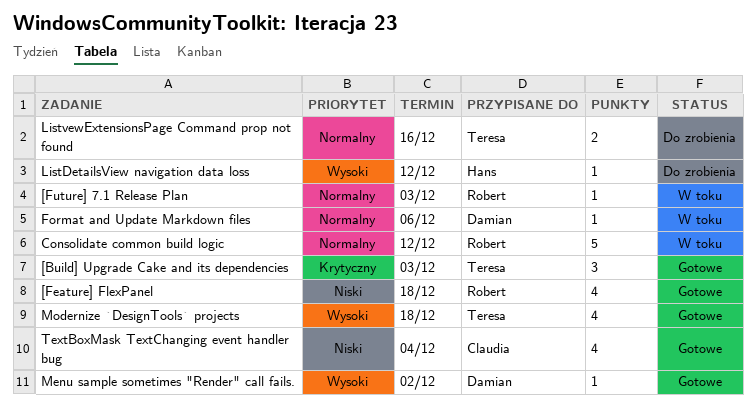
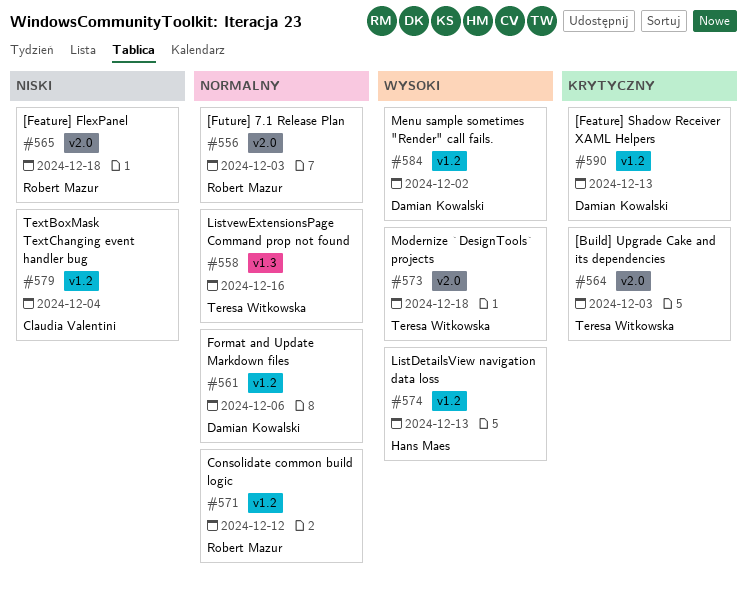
[Feature] Shadow Receiver XAML Helpers: none -> present
ListDetailsView navigation data loss, due: Dec 12 -> Dec 13

